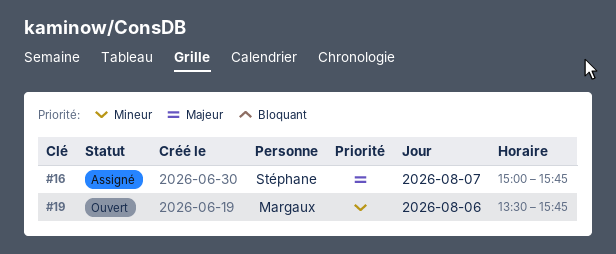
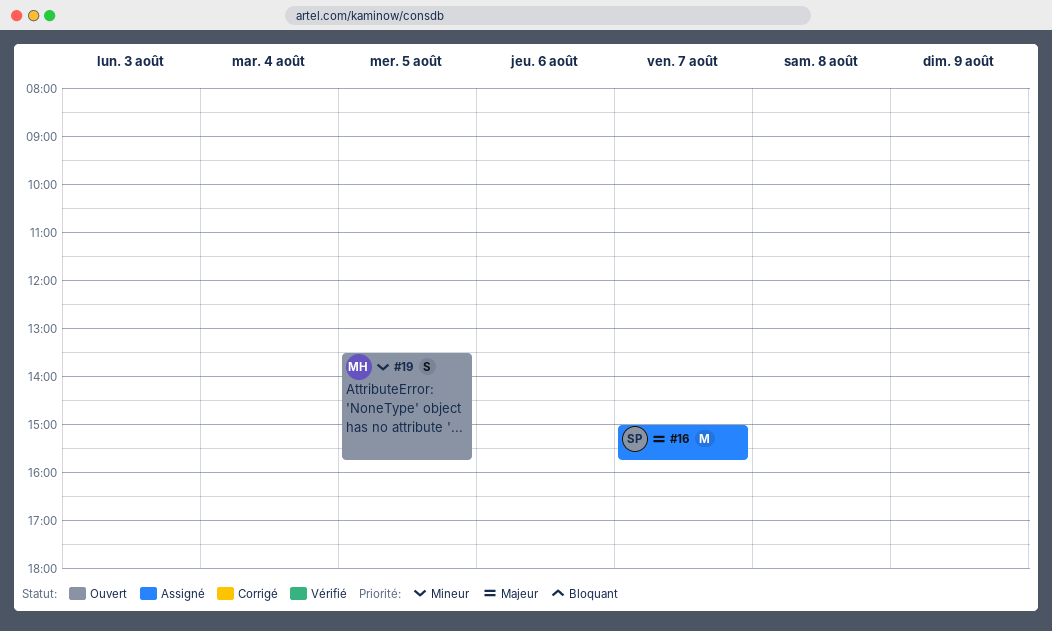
#19, day: Aug 6 -> Aug 5

